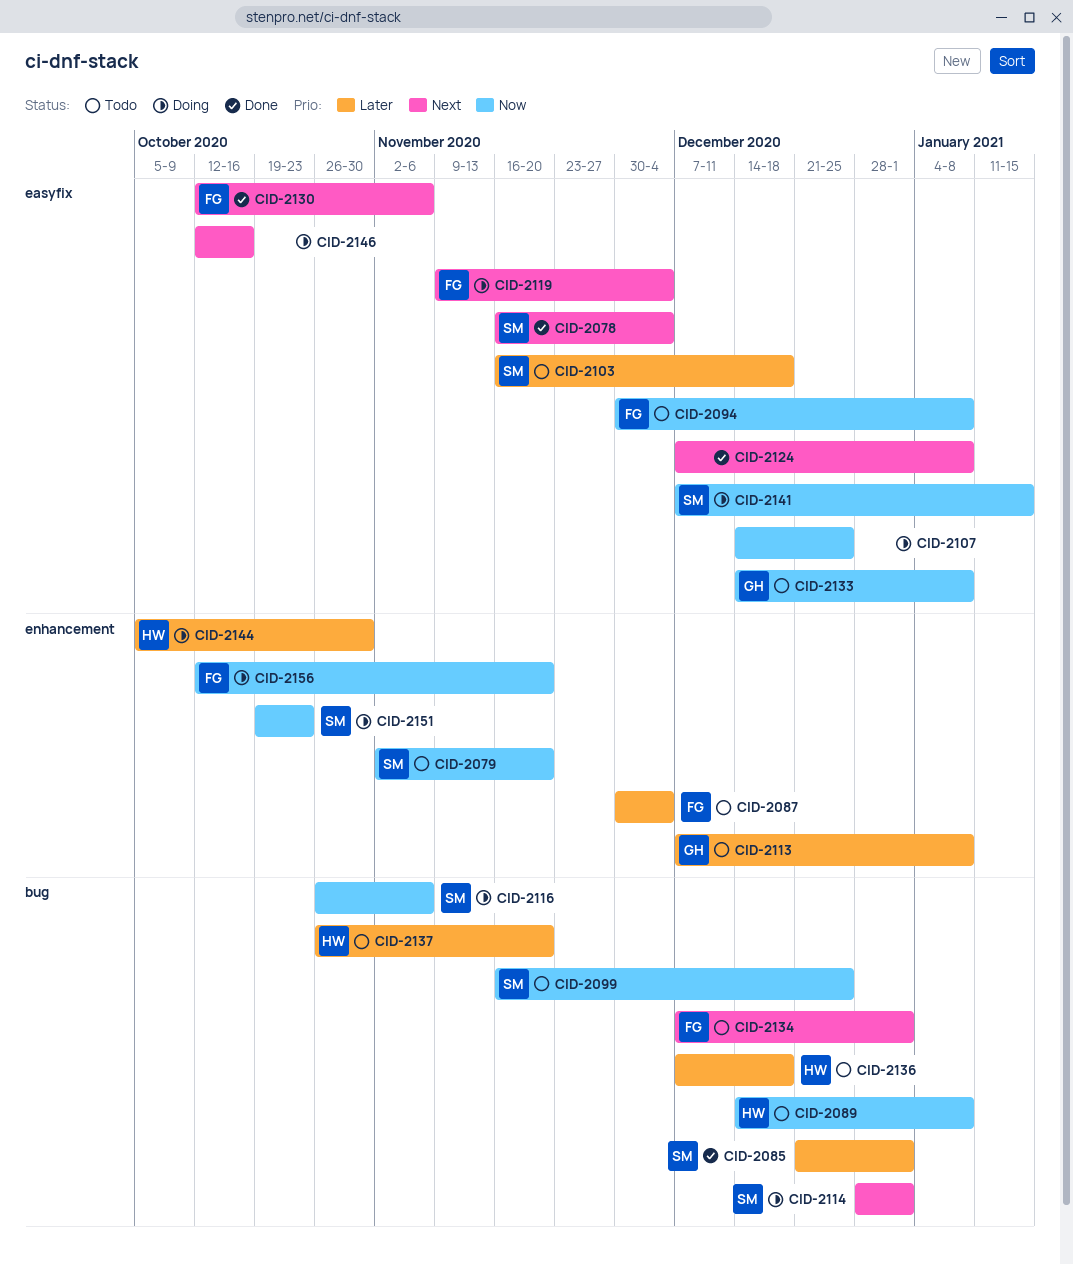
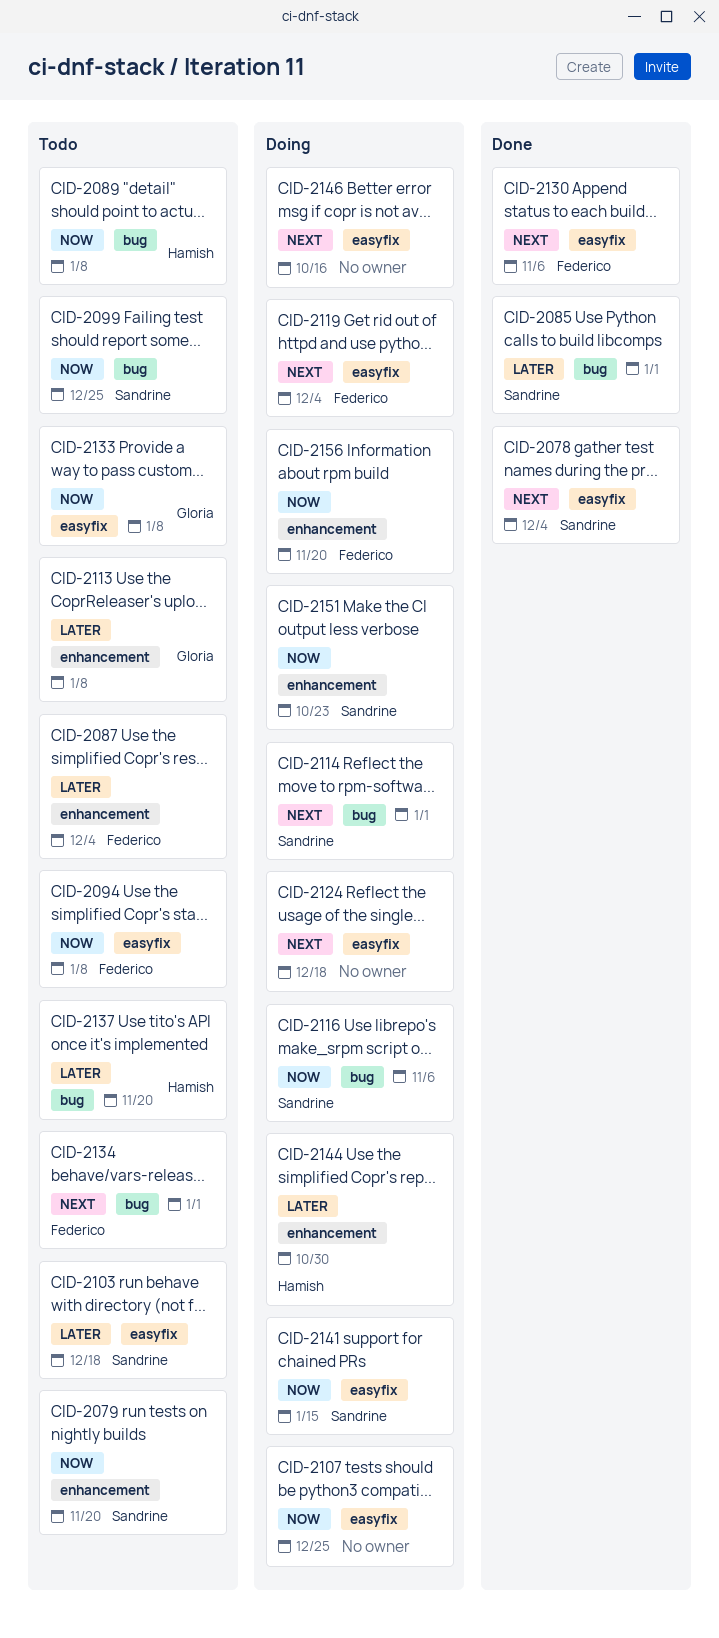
CID-2124, status: Done -> Doing
CID-2124, due: Jan 8 -> Dec 18
CID-2136: present -> none

